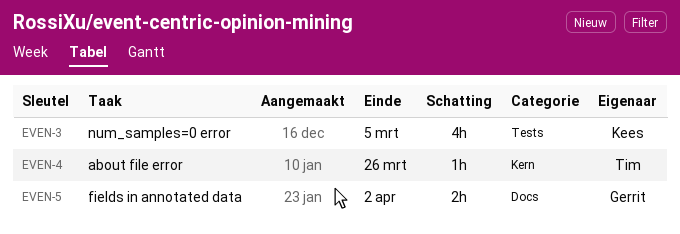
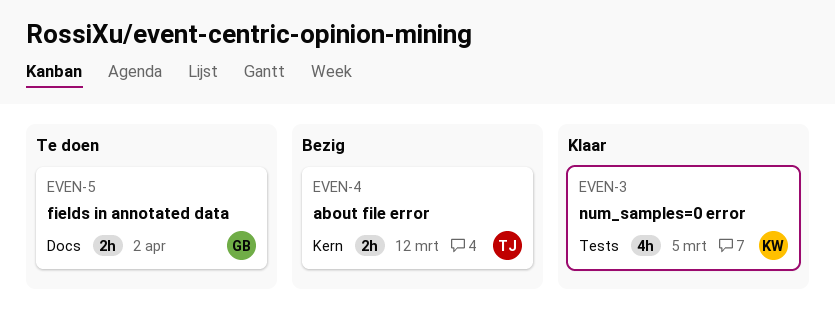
EVEN-4, estimate: 1h -> 2h
EVEN-4, due: Mar 26 -> Mar 12

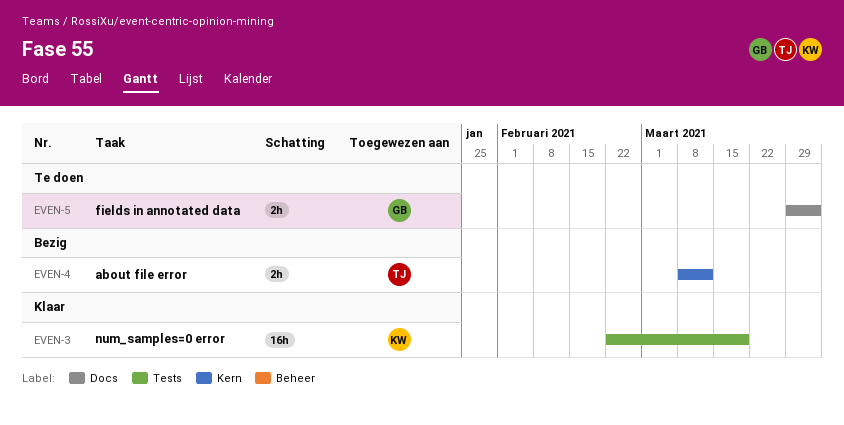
EVEN-3, estimate: 4h -> 16h
EVEN-3, due: Mar 5 -> Mar 19

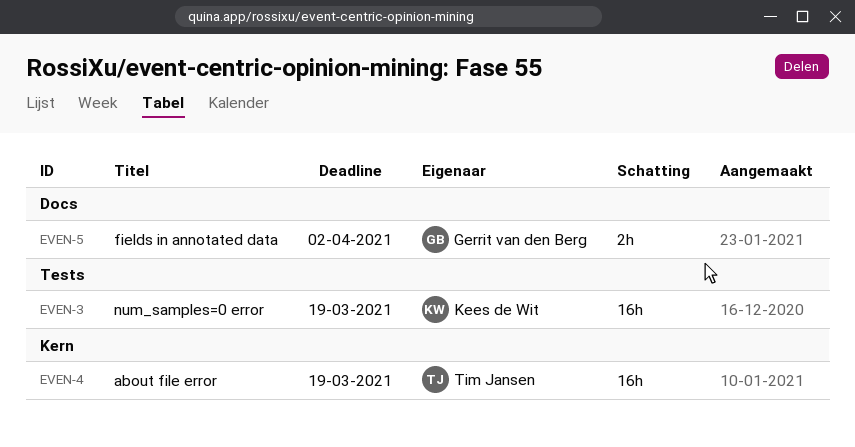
EVEN-4, estimate: 2h -> 16h
EVEN-4, due: Mar 12 -> Mar 19

